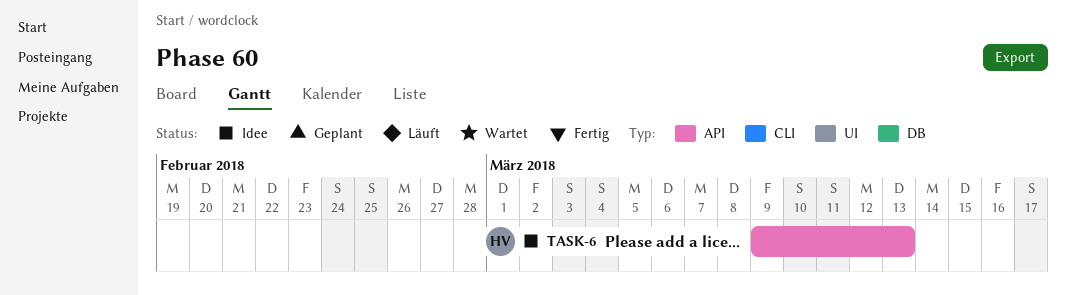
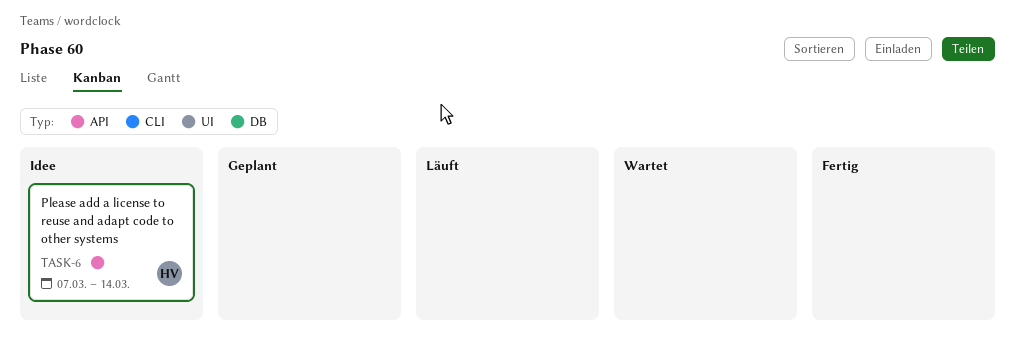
TASK-6, start: Mar 9 -> Mar 7
TASK-6, due: Mar 13 -> Mar 14

